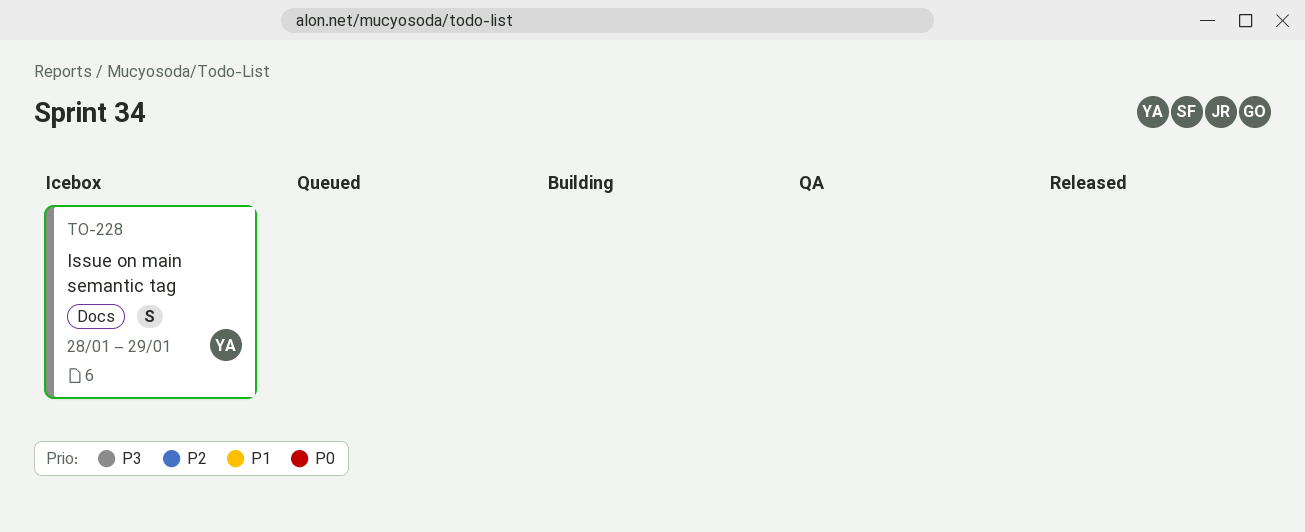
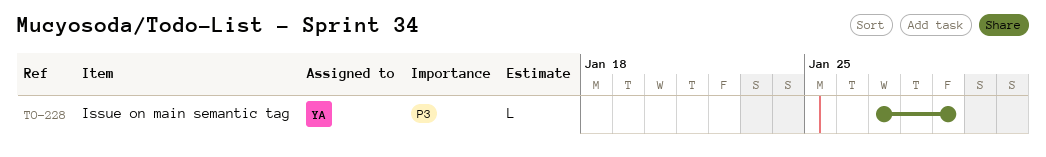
TO-228, estimate: S -> L
TO-228, start: Jan 28 -> Jan 27

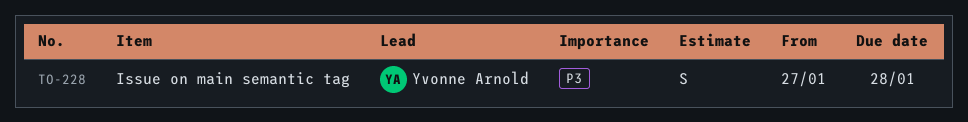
TO-228, estimate: L -> S
TO-228, due: Jan 29 -> Jan 28

